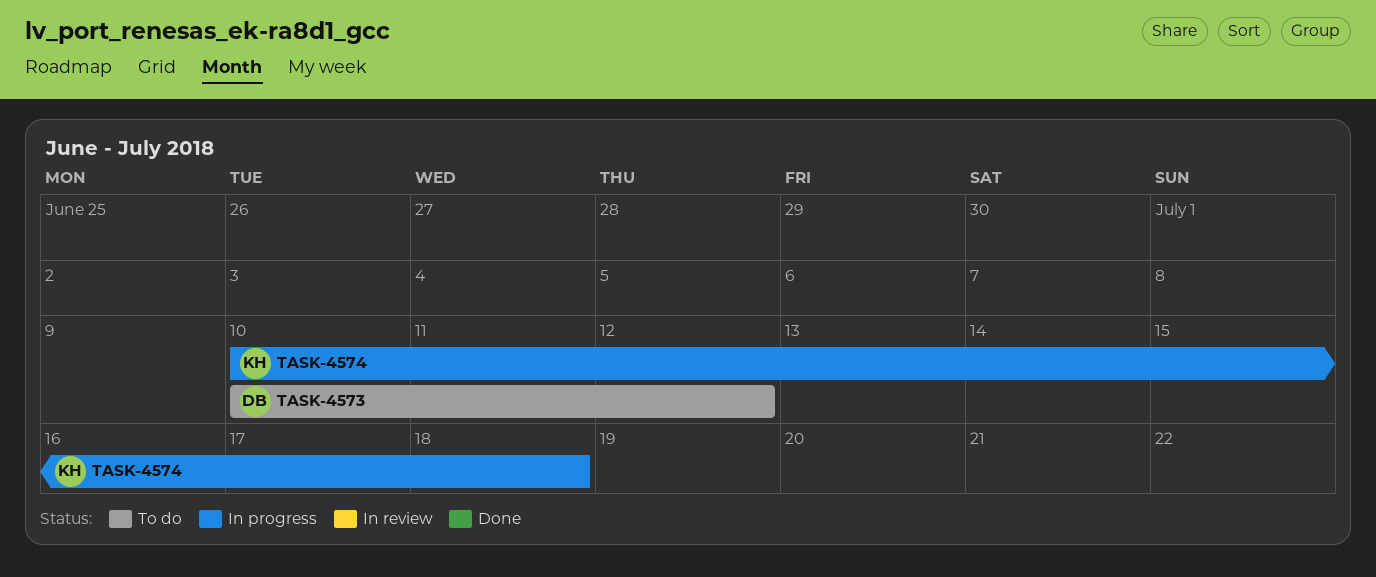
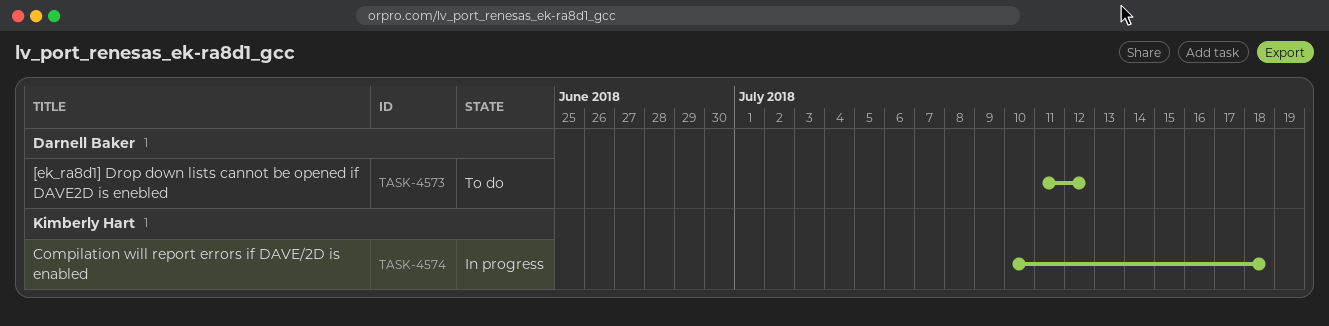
TASK-4573, start: Jul 10 -> Jul 11

